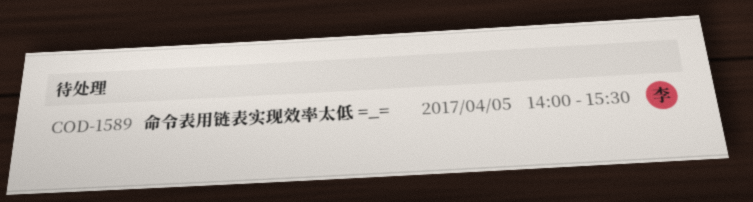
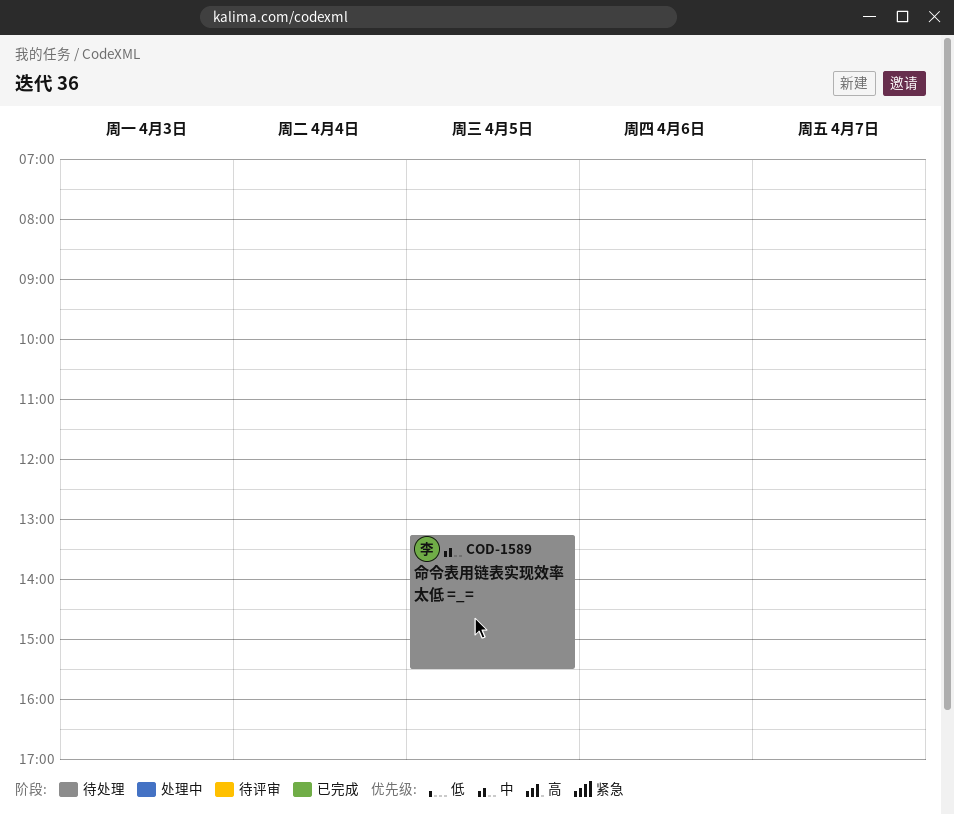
COD-1589, begins: 14:00 -> 13:15

